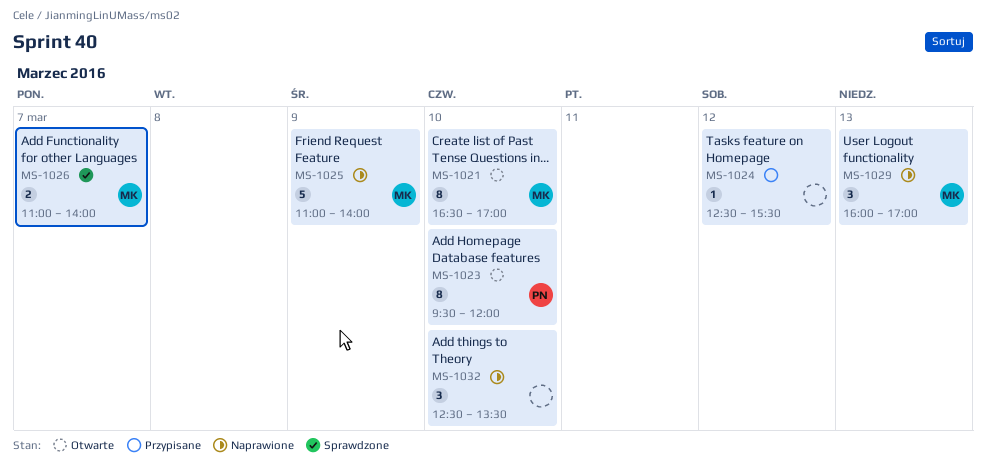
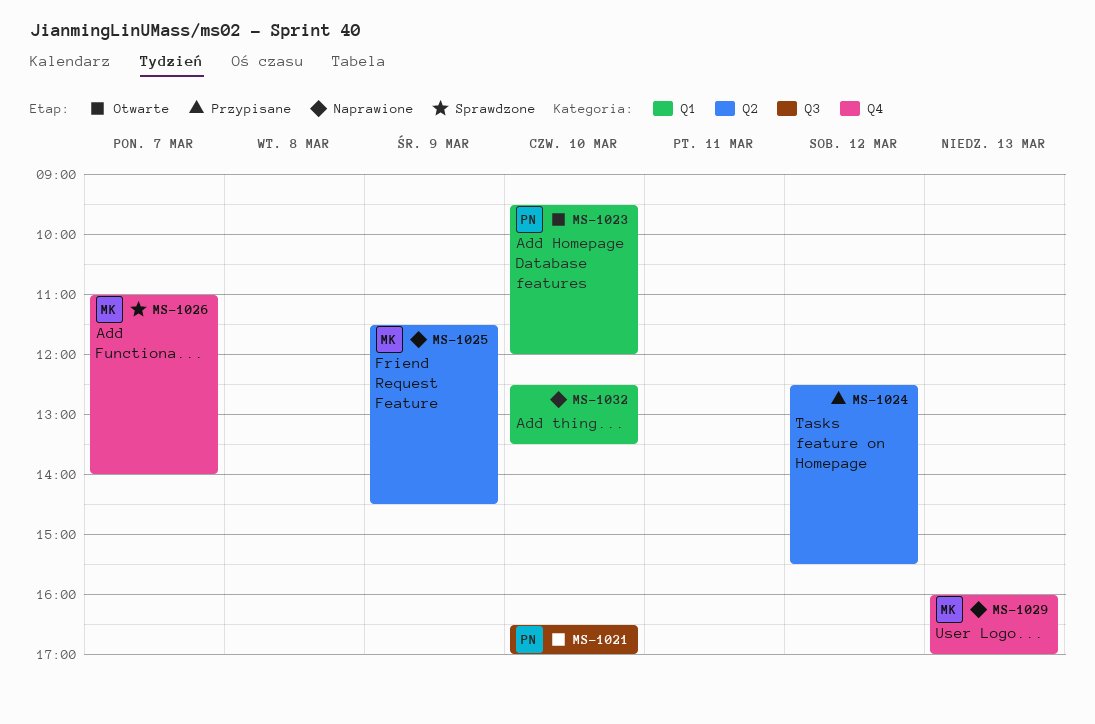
MS-1021, owner: MK -> PN
MS-1025, begins: 11:00 -> 11:30
MS-1025, ends: 14:00 -> 14:30

